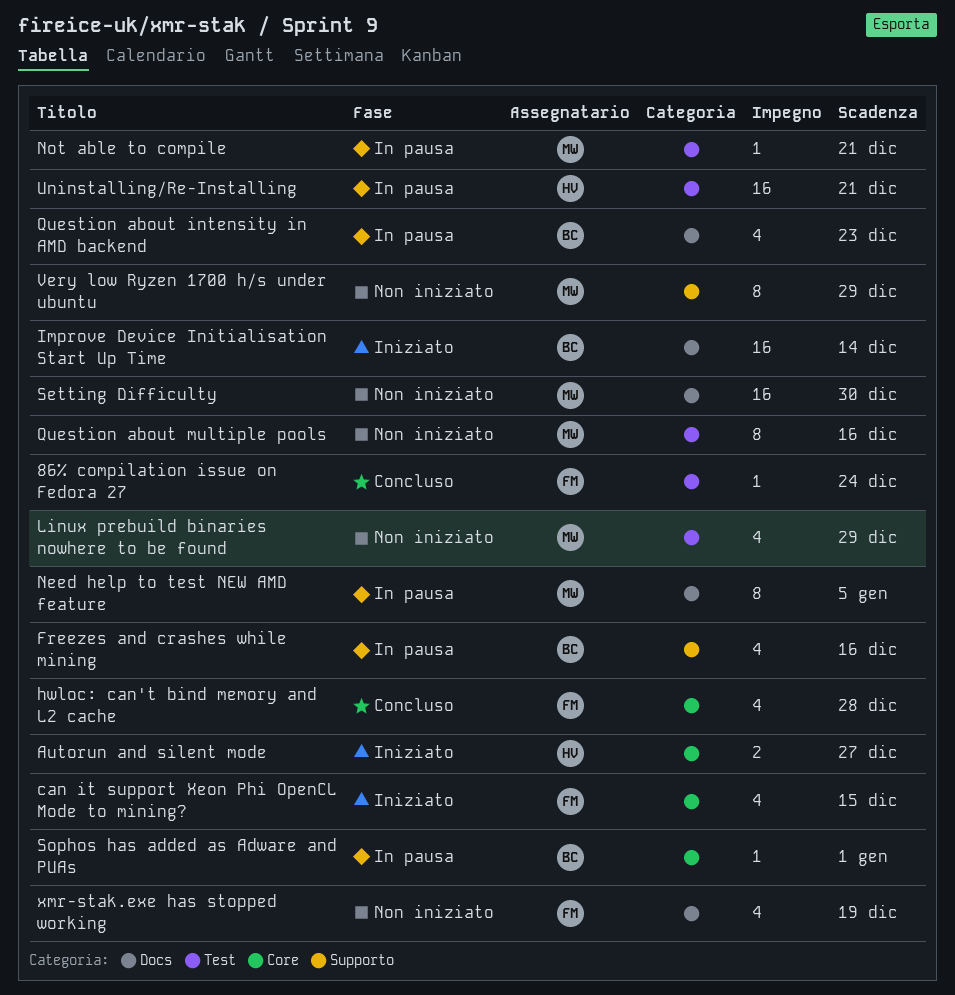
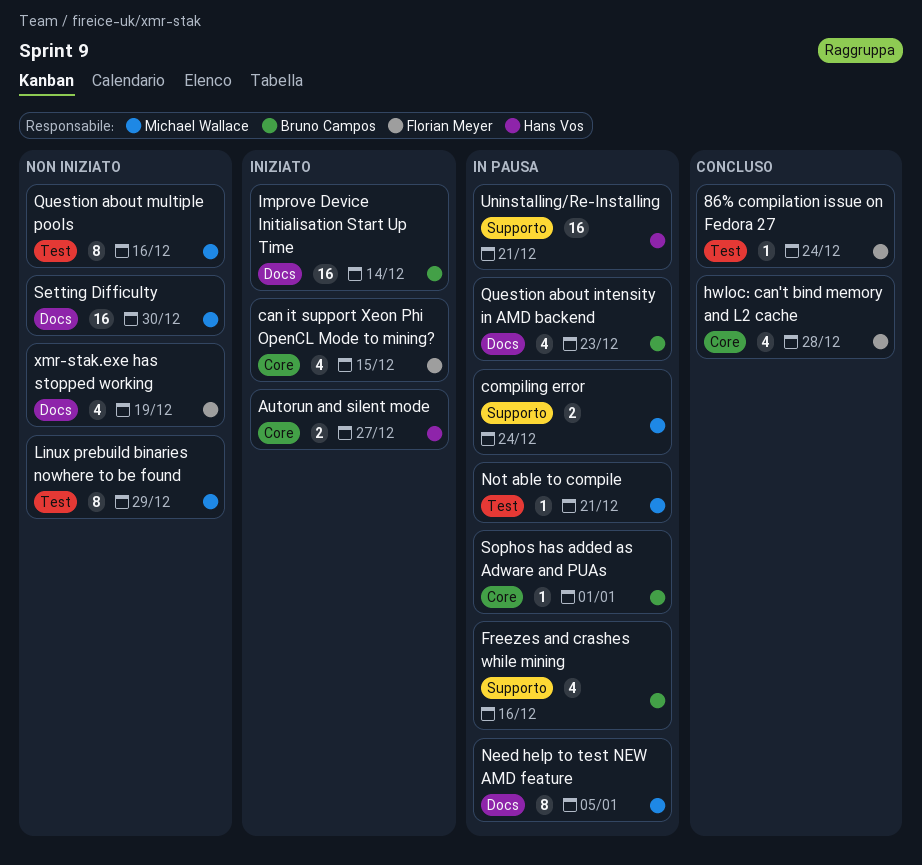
compiling error: none -> present
Linux prebuild binaries nowhere to be found, estimate: 4 -> 8
Uninstalling/Re-Installing, label: Test -> Supporto
Very low Ryzen 1700 h/s under ubuntu: present -> none

